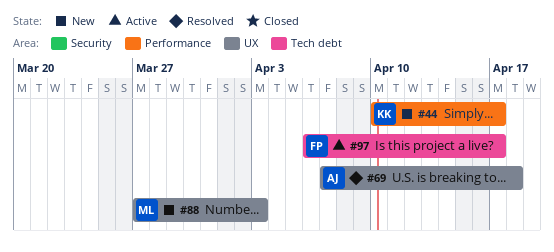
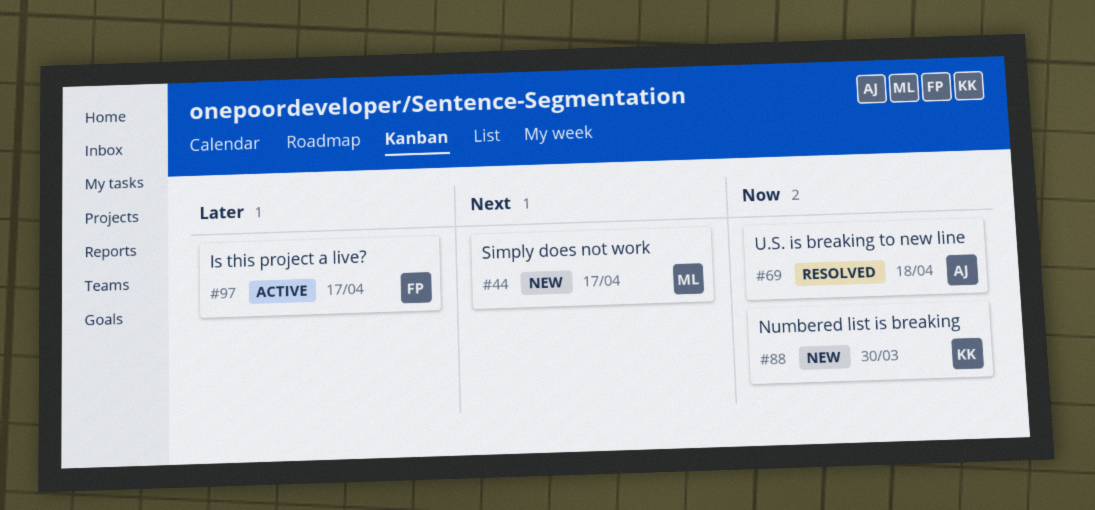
#44, owner: KK -> ML
#88, owner: ML -> KK
#88, due: Apr 3 -> Mar 30

